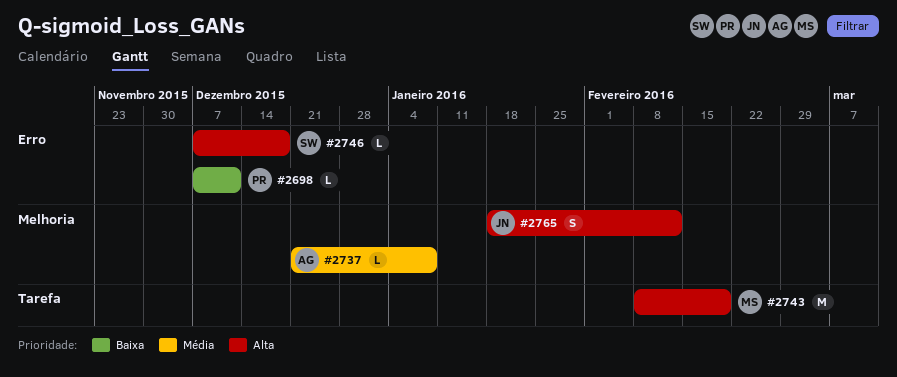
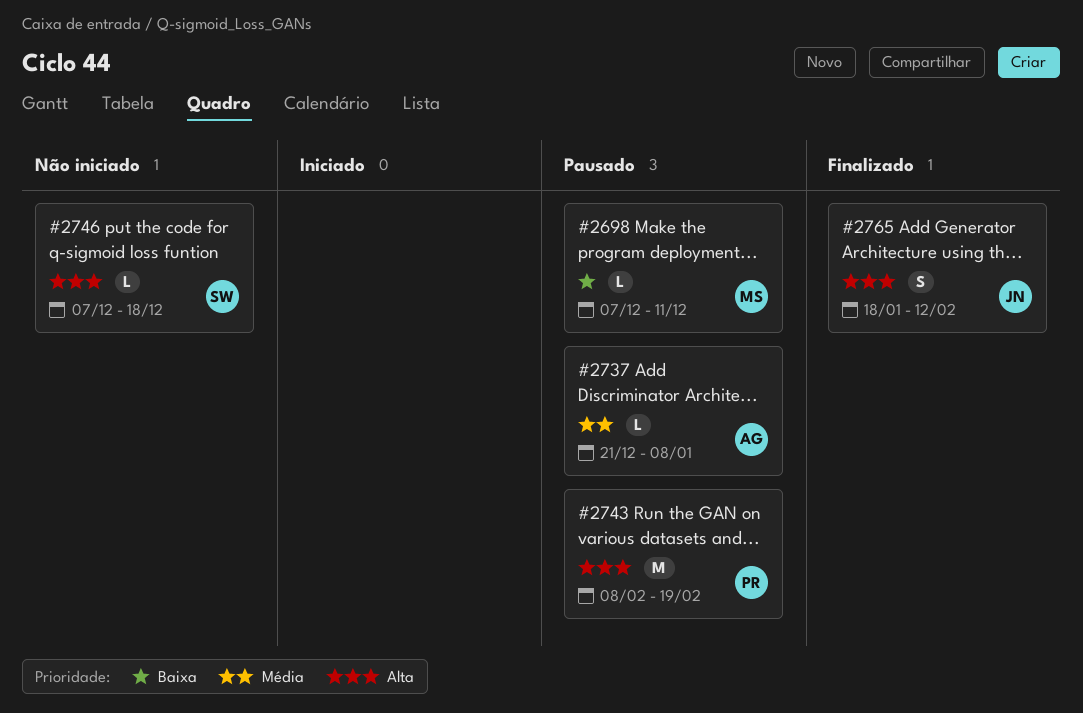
#2698, owner: PR -> MS
#2743, owner: MS -> PR

